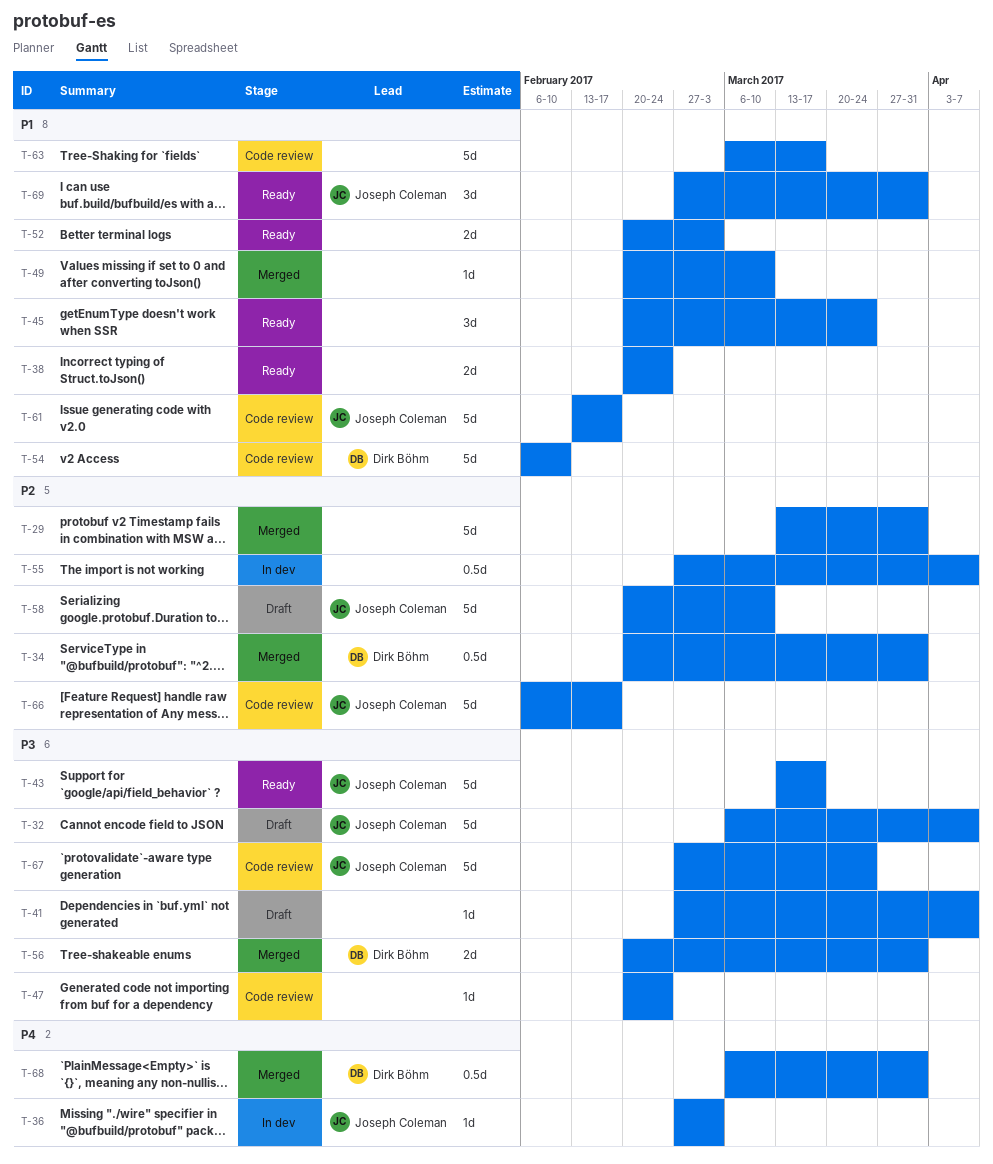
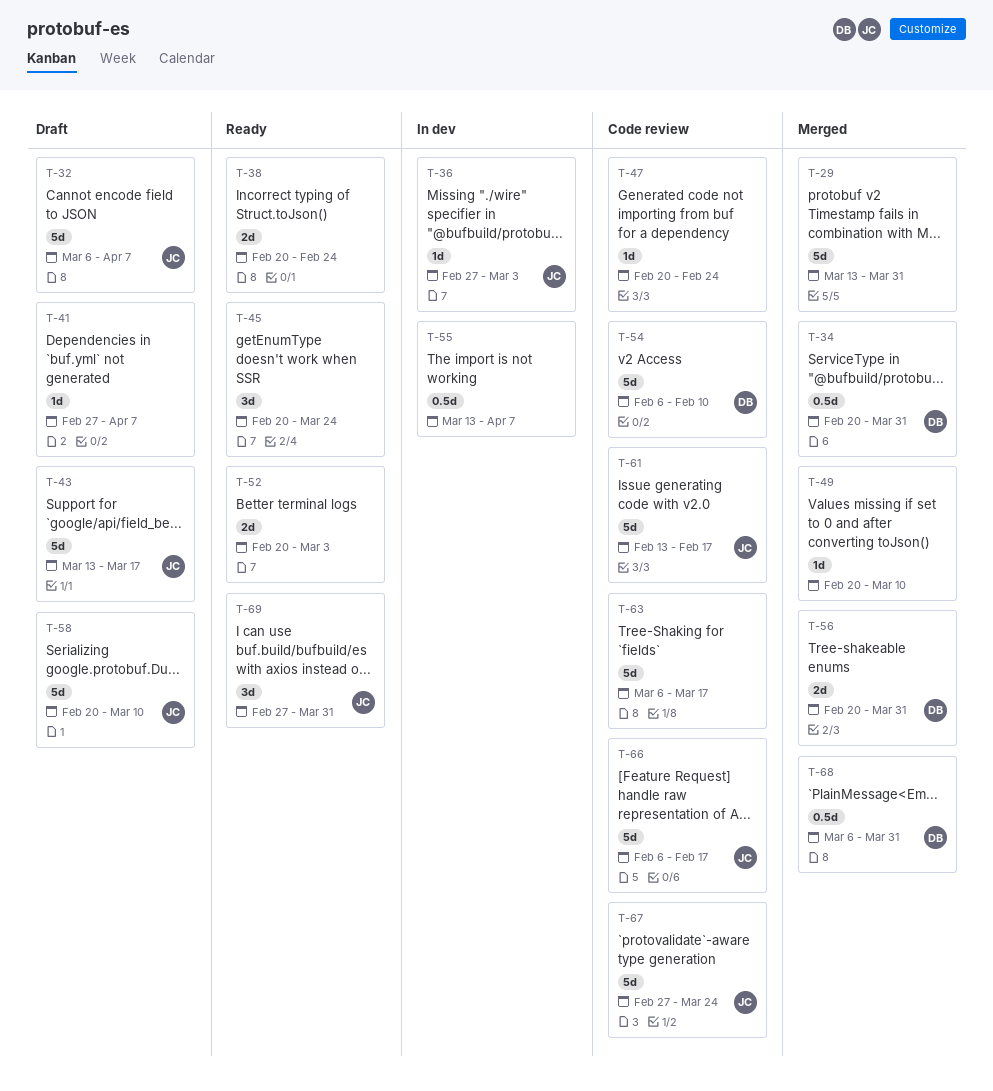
T-43, status: Ready -> Draft
T-55, start: Feb 27 -> Mar 13

